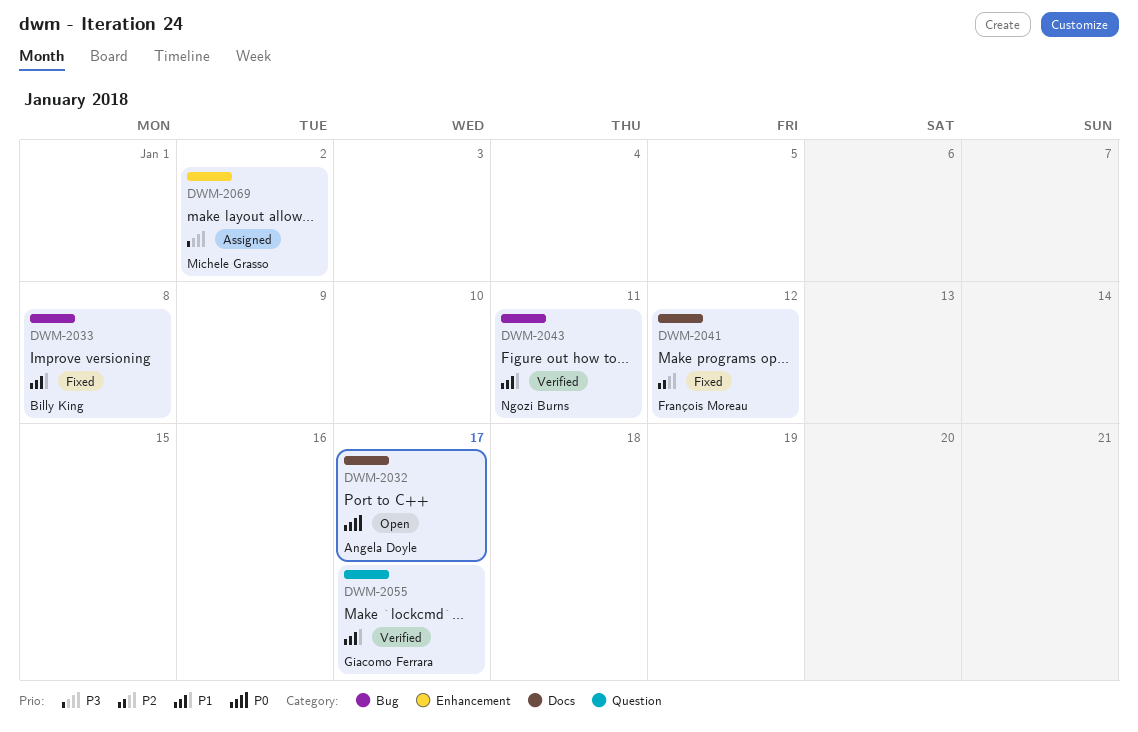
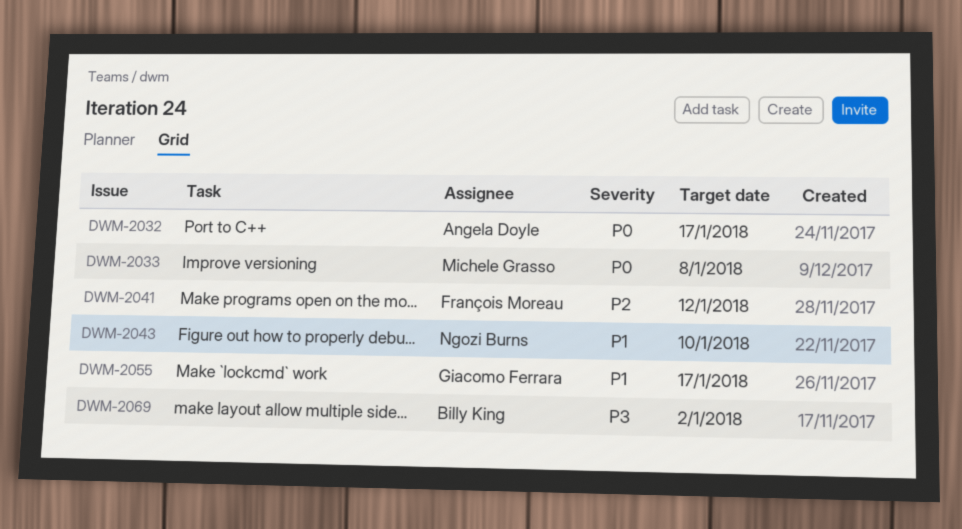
DWM-2033, owner: Billy King -> Michele Grasso
DWM-2033, priority: P1 -> P0
DWM-2043, due: Jan 11 -> Jan 10
DWM-2069, owner: Michele Grasso -> Billy King

